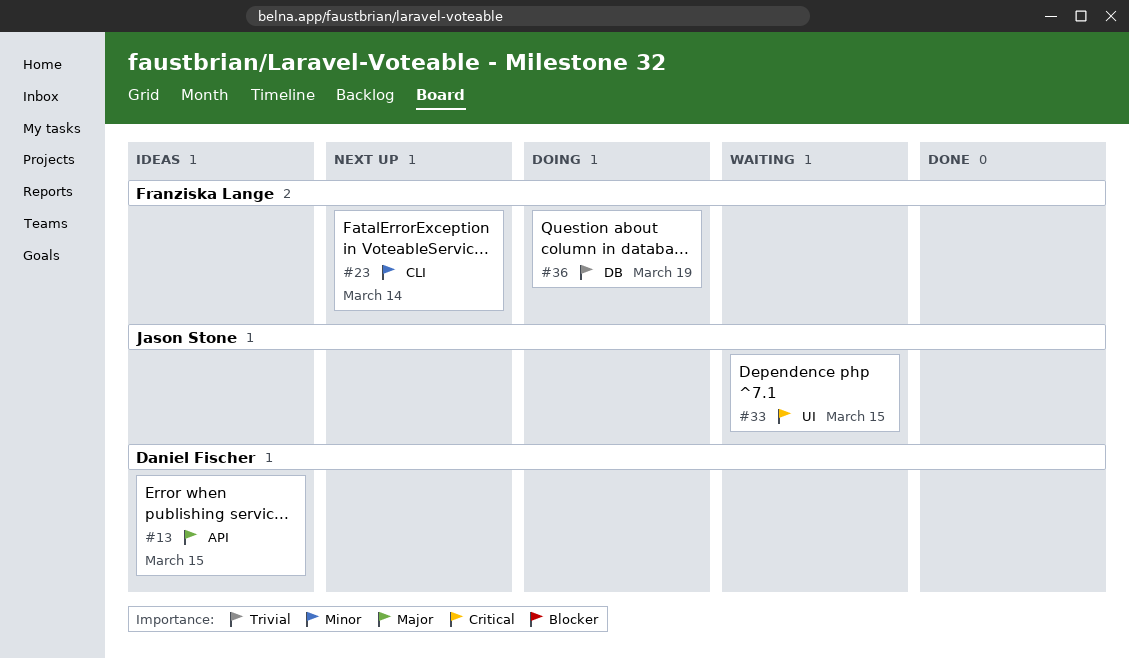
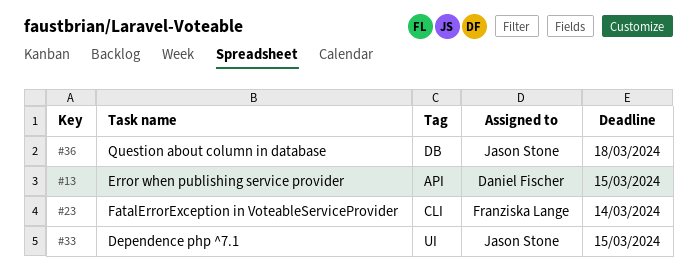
#36, owner: Franziska Lange -> Jason Stone
#36, due: Mar 19 -> Mar 18

